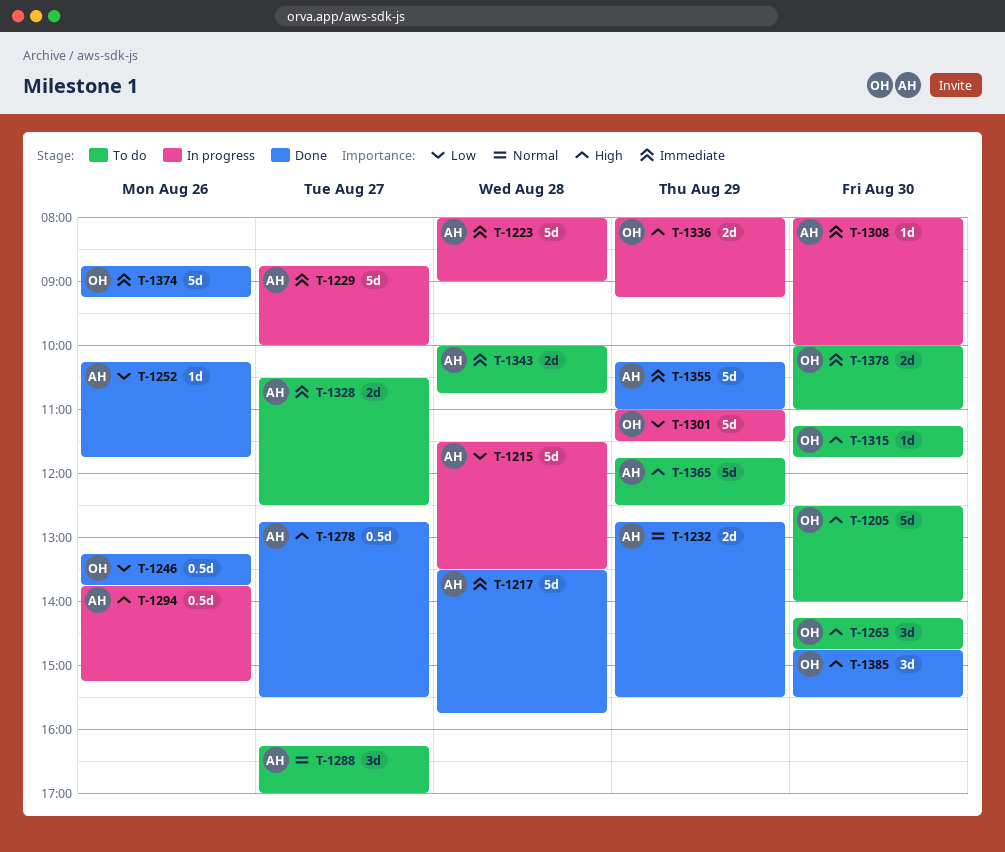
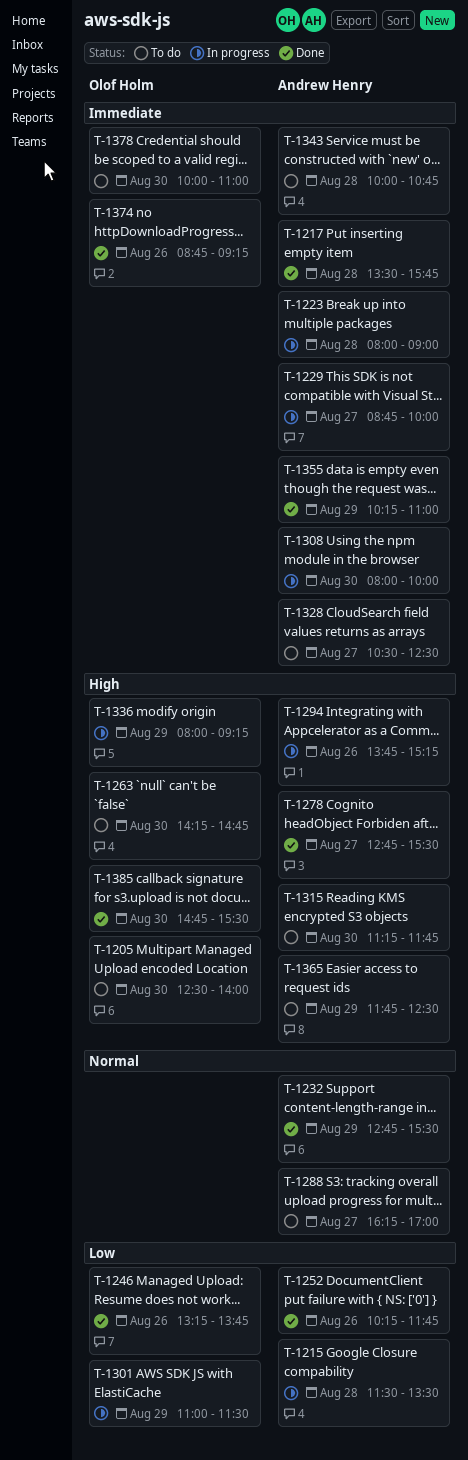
T-1315, owner: Olof Holm -> Andrew Henry

